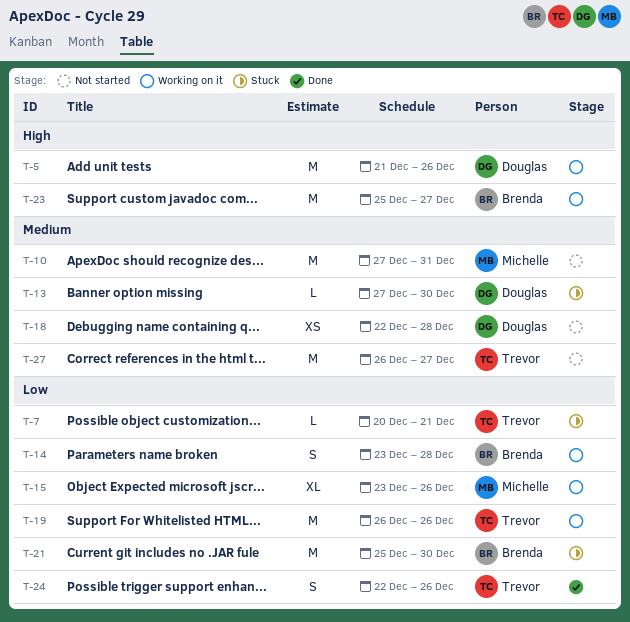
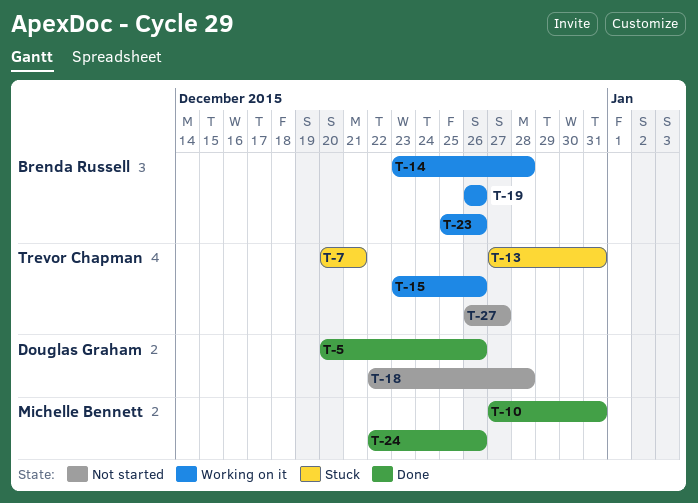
T-5, status: Working on it -> Done
T-5, start: Dec 21 -> Dec 20
T-10, status: Not started -> Done
T-13, owner: Douglas Graham -> Trevor Chapman
T-13, due: Dec 30 -> Dec 31
T-15, owner: Michelle Bennett -> Trevor Chapman
T-19, owner: Trevor Chapman -> Brenda Russell
T-21: present -> none
T-23, due: Dec 27 -> Dec 26
T-24, owner: Trevor Chapman -> Michelle Bennett

